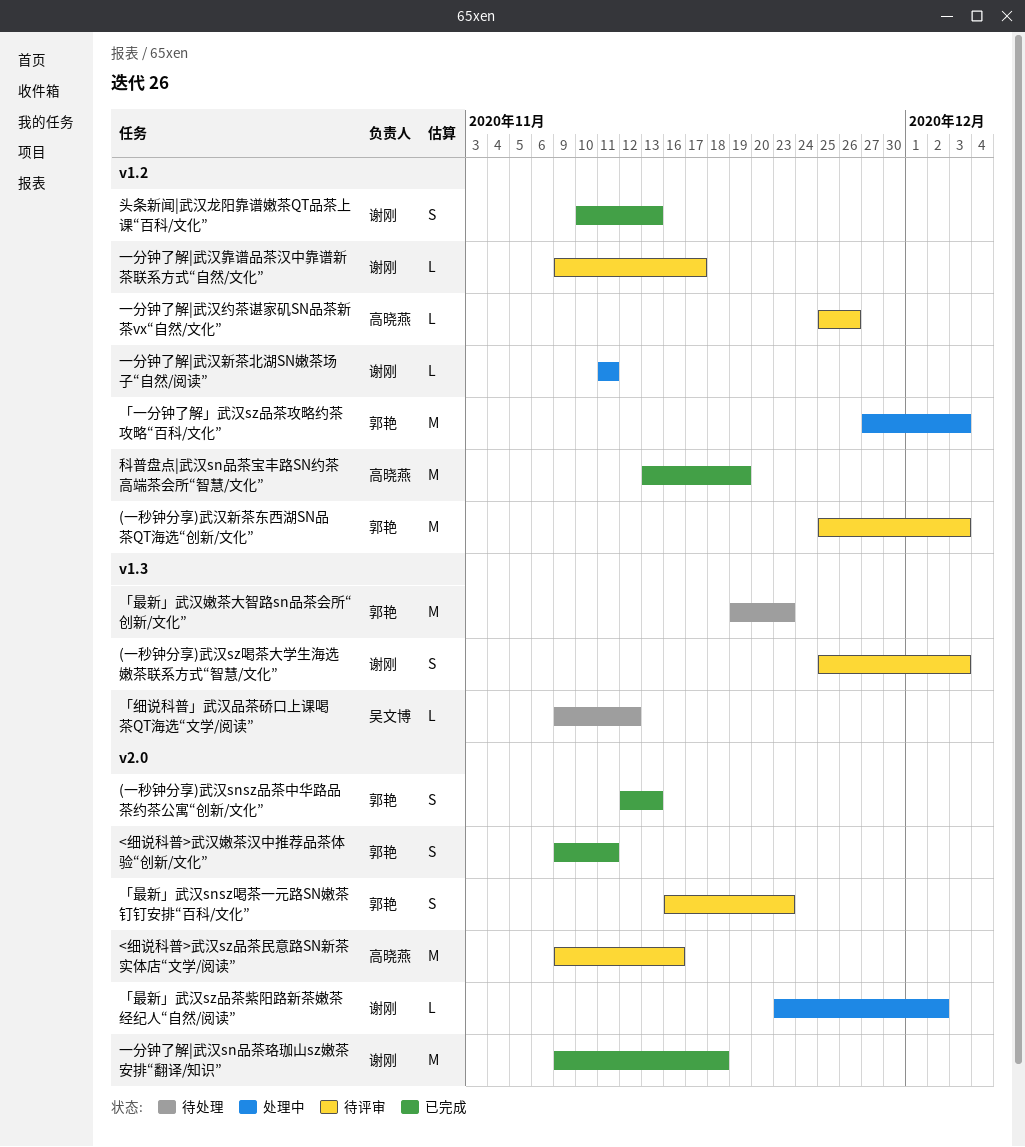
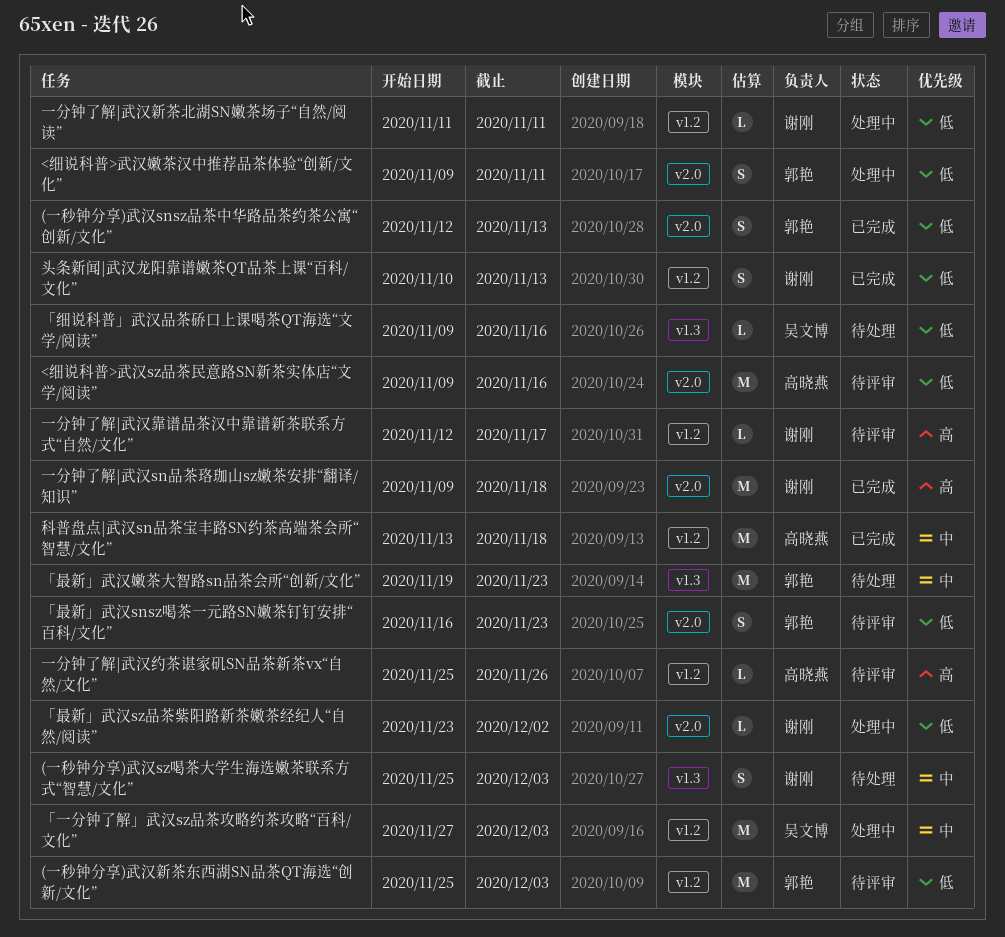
(一秒钟分享)武汉sz喝茶大学生海选嫩茶联系方式“智慧/文化”, status: 待评审 -> 待处理
<细说科普>武汉嫩茶汉中推荐品茶体验“创新/文化”, status: 已完成 -> 处理中
「一分钟了解」武汉sz品茶攻略约茶攻略“百科/文化”, owner: 郭艳 -> 吴文博
「细说科普」武汉品茶硚口上课喝茶QT海选“文学/阅读”, due: Nov 12 -> Nov 16
一分钟了解|武汉靠谱品茶汉中靠谱新茶联系方式“自然/文化”, start: Nov 9 -> Nov 12
科普盘点|武汉sn品茶宝丰路SN约茶高端茶会所“智慧/文化”, due: Nov 19 -> Nov 18

